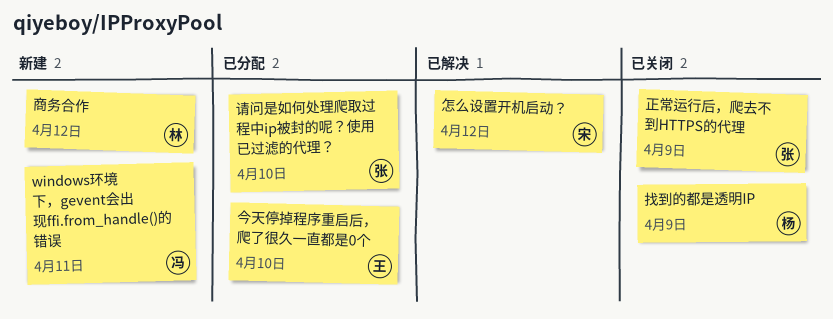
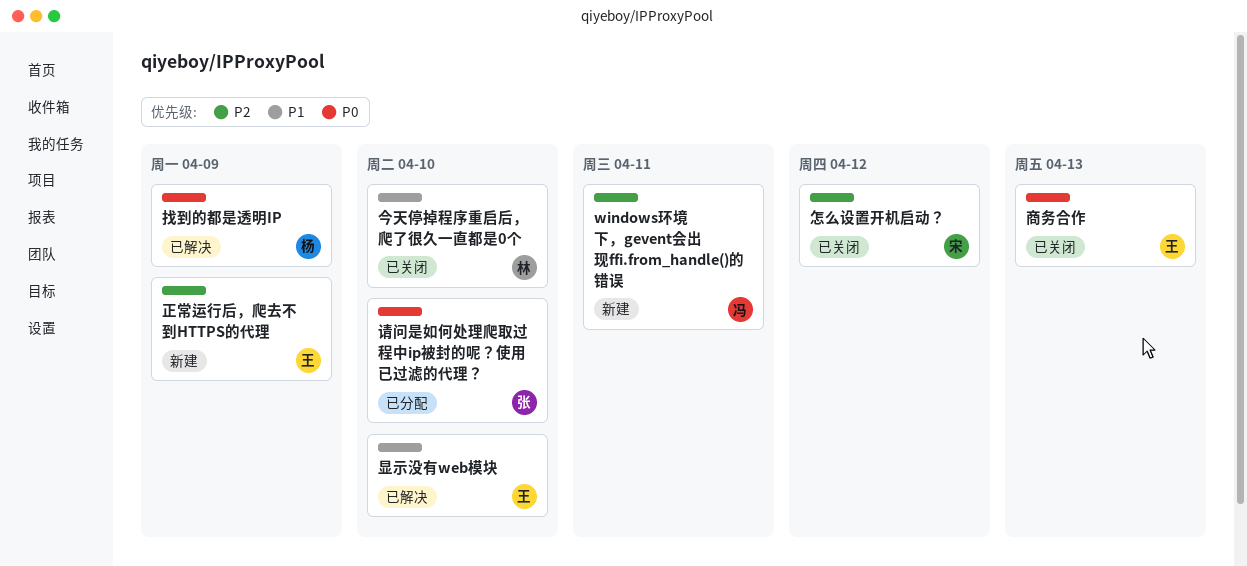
今天停掉程序重启后，爬了很久一直都是0个, status: 已分配 -> 已关闭
今天停掉程序重启后，爬了很久一直都是0个, owner: 王 -> 林
商务合作, status: 新建 -> 已关闭
商务合作, owner: 林 -> 王
商务合作, due: Apr 12 -> Apr 13
怎么设置开机启动？, status: 已解决 -> 已关闭
找到的都是透明IP, status: 已关闭 -> 已解决
显示没有web模块: none -> present
正常运行后，爬去不到HTTPS的代理, status: 已关闭 -> 新建
正常运行后，爬去不到HTTPS的代理, owner: 张 -> 王

